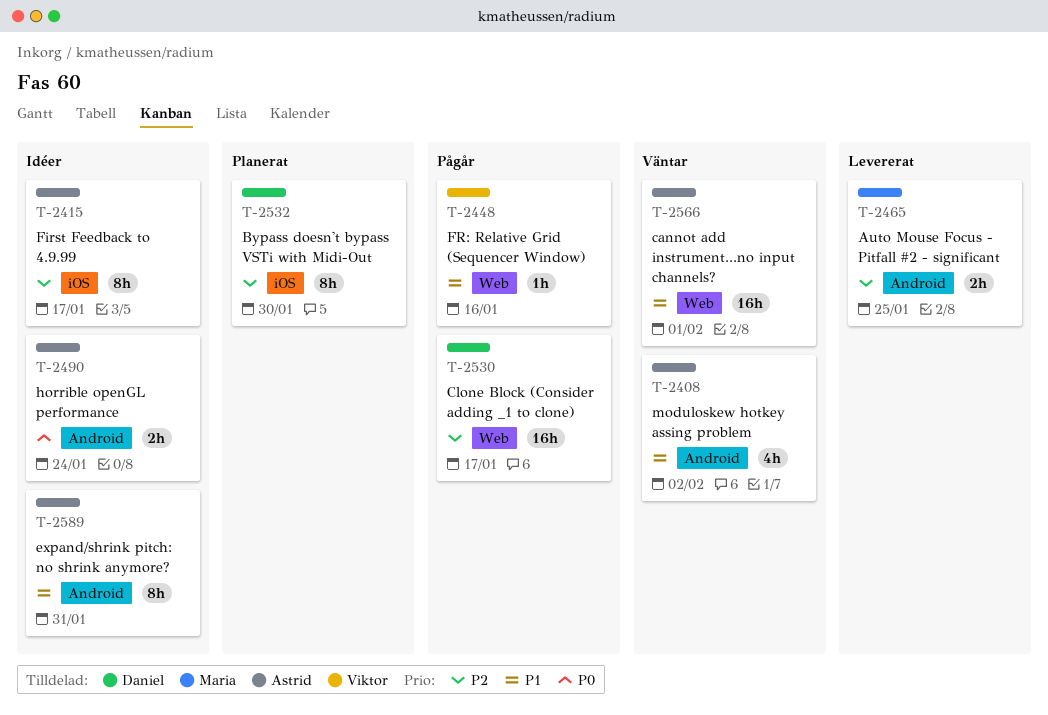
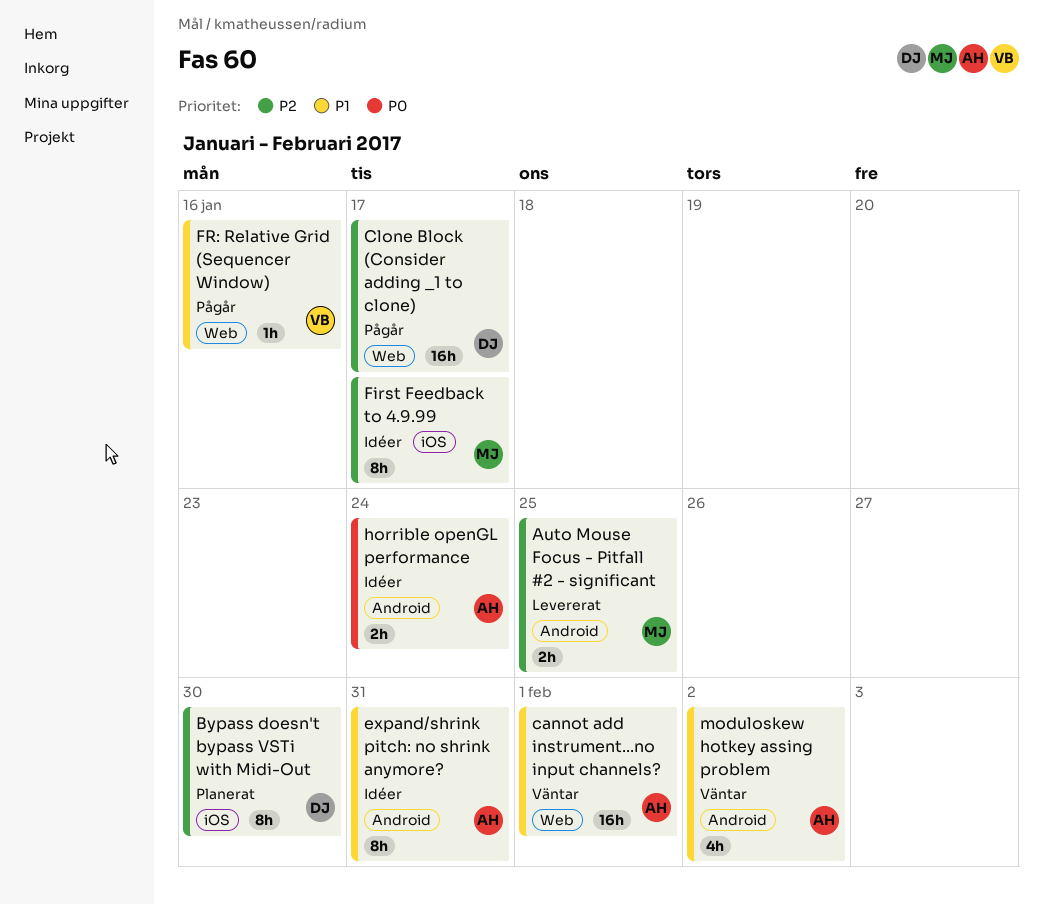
First Feedback to 4.9.99, owner: Astrid -> Maria

